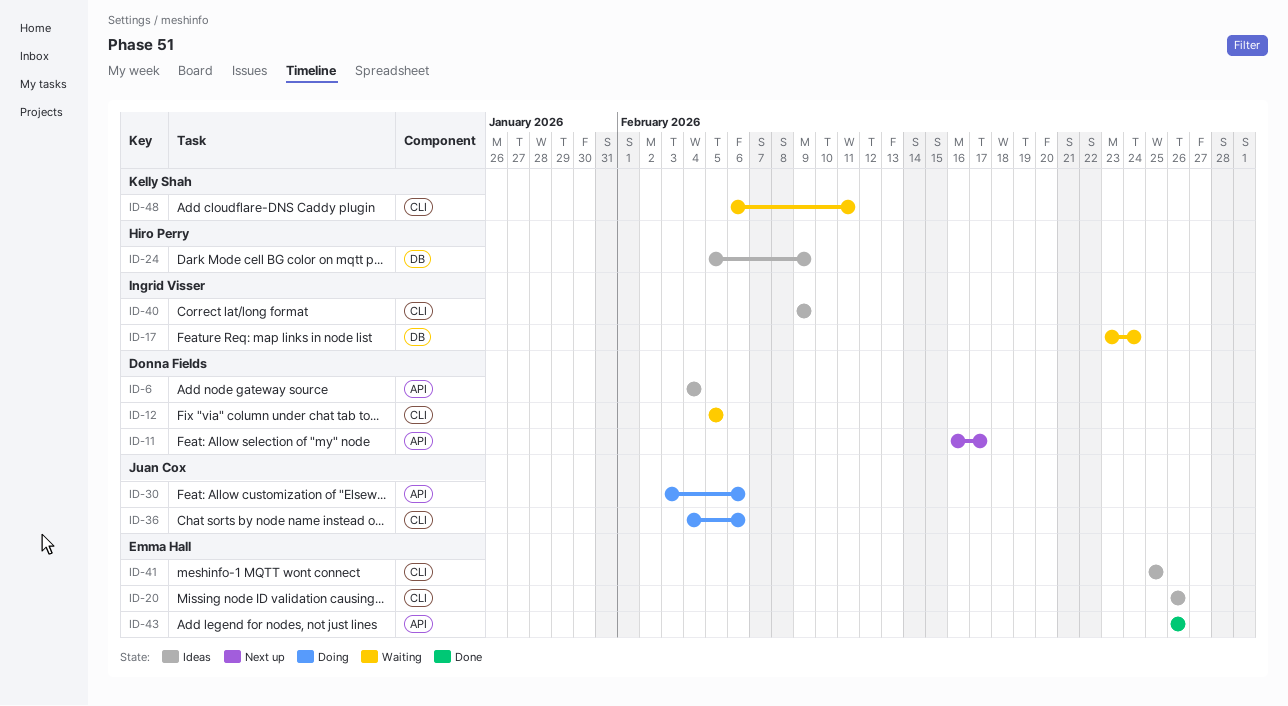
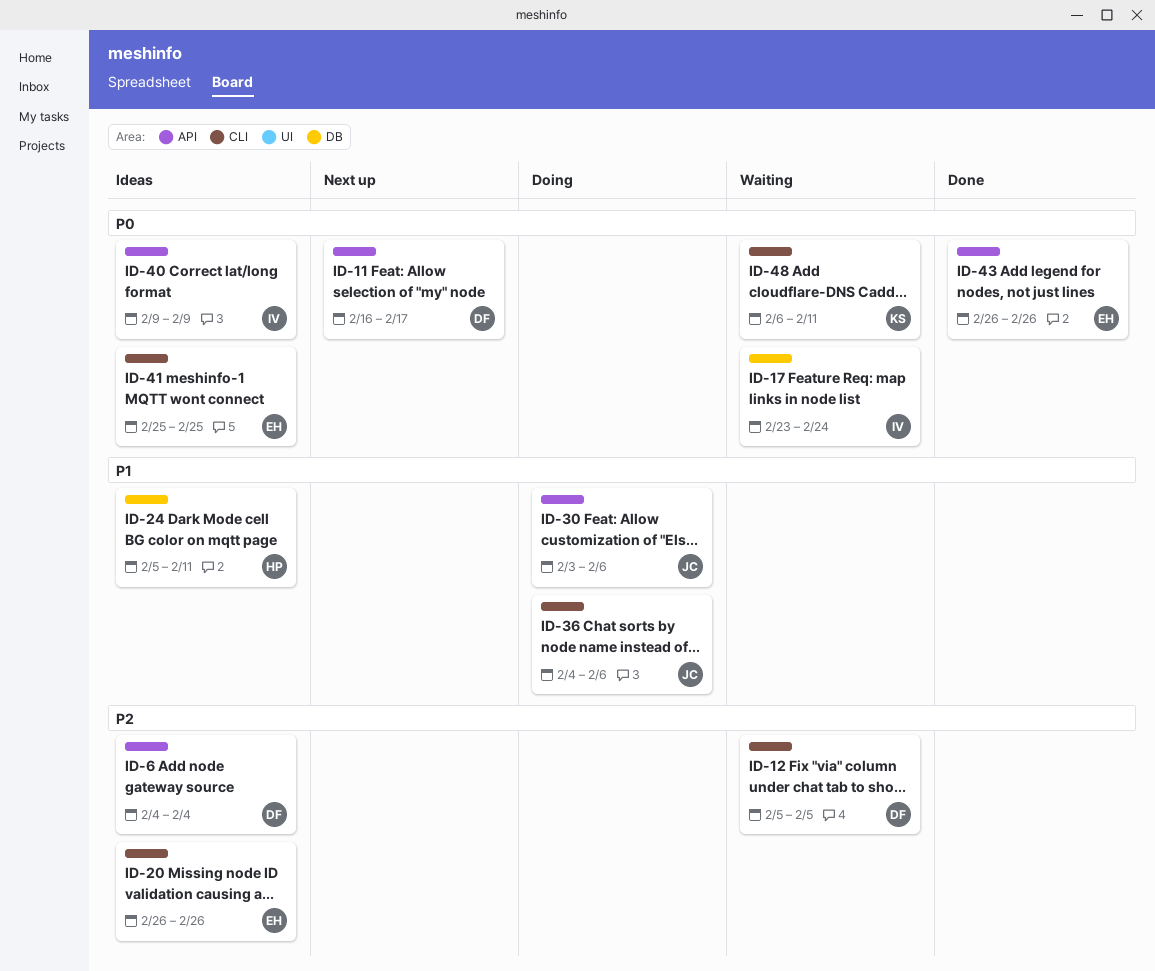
ID-24, due: Feb 9 -> Feb 11
ID-40, label: CLI -> API

